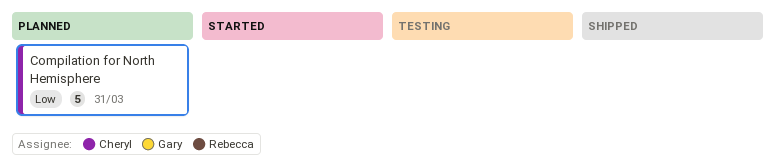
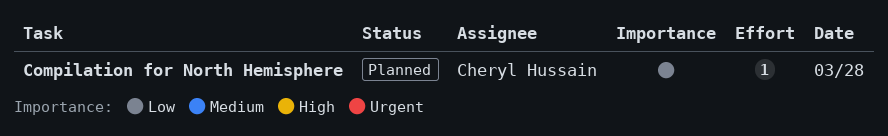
Compilation for North Hemisphere, estimate: 5 -> 1
Compilation for North Hemisphere, day: Mar 31 -> Mar 28

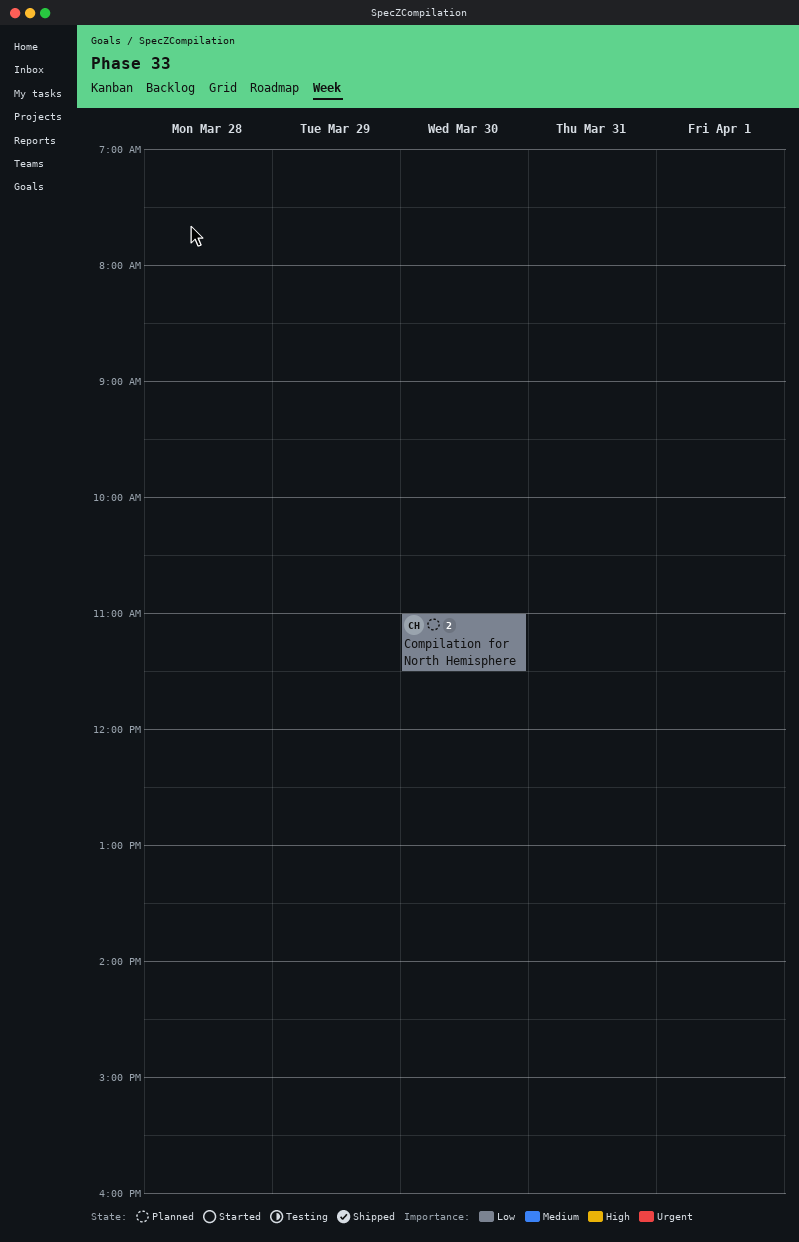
Compilation for North Hemisphere, estimate: 1 -> 2
Compilation for North Hemisphere, day: Mar 28 -> Mar 30

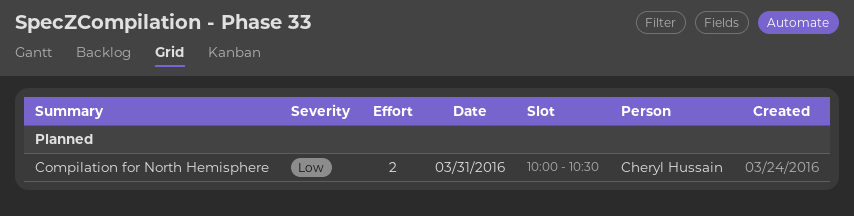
Compilation for North Hemisphere, day: Mar 30 -> Mar 31
Compilation for North Hemisphere, begins: 11:00 -> 10:00
Compilation for North Hemisphere, ends: 11:30 -> 10:30

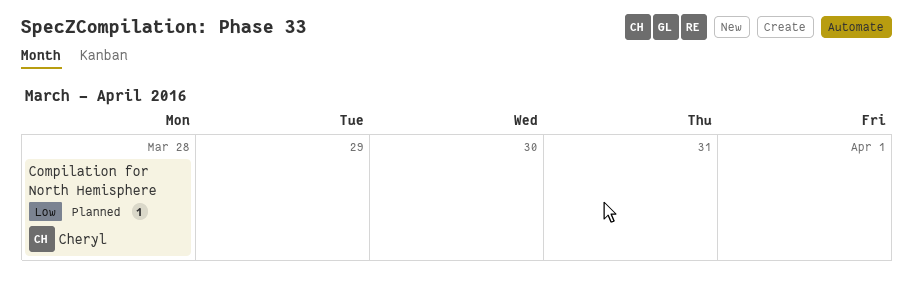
Compilation for North Hemisphere, estimate: 2 -> 1
Compilation for North Hemisphere, day: Mar 31 -> Mar 28

